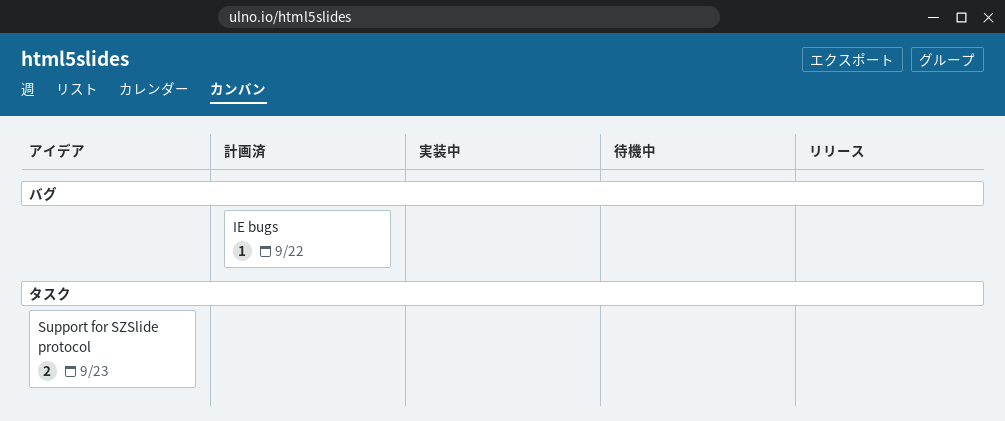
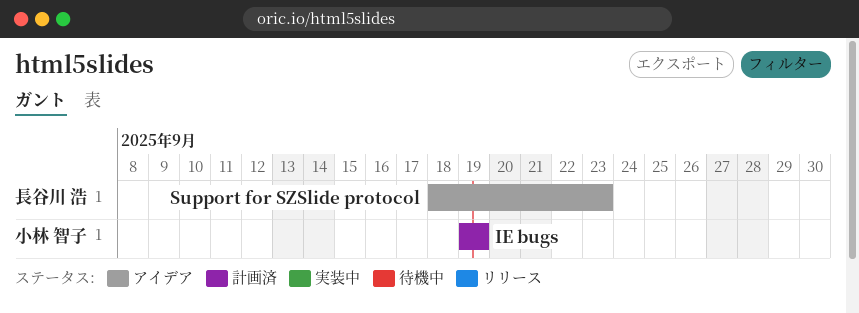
IE bugs, due: Sep 22 -> Sep 19

